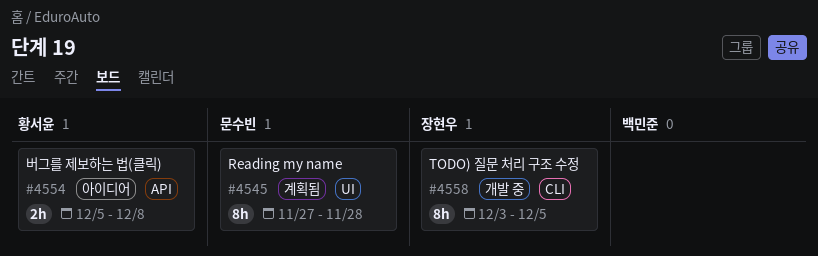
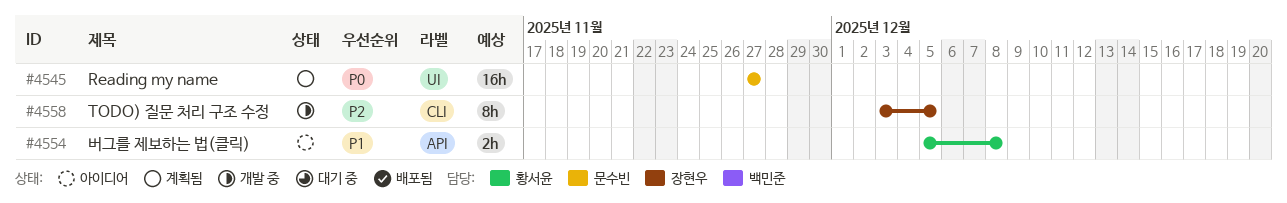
#4545, estimate: 8h -> 16h
#4545, due: Nov 28 -> Nov 27

